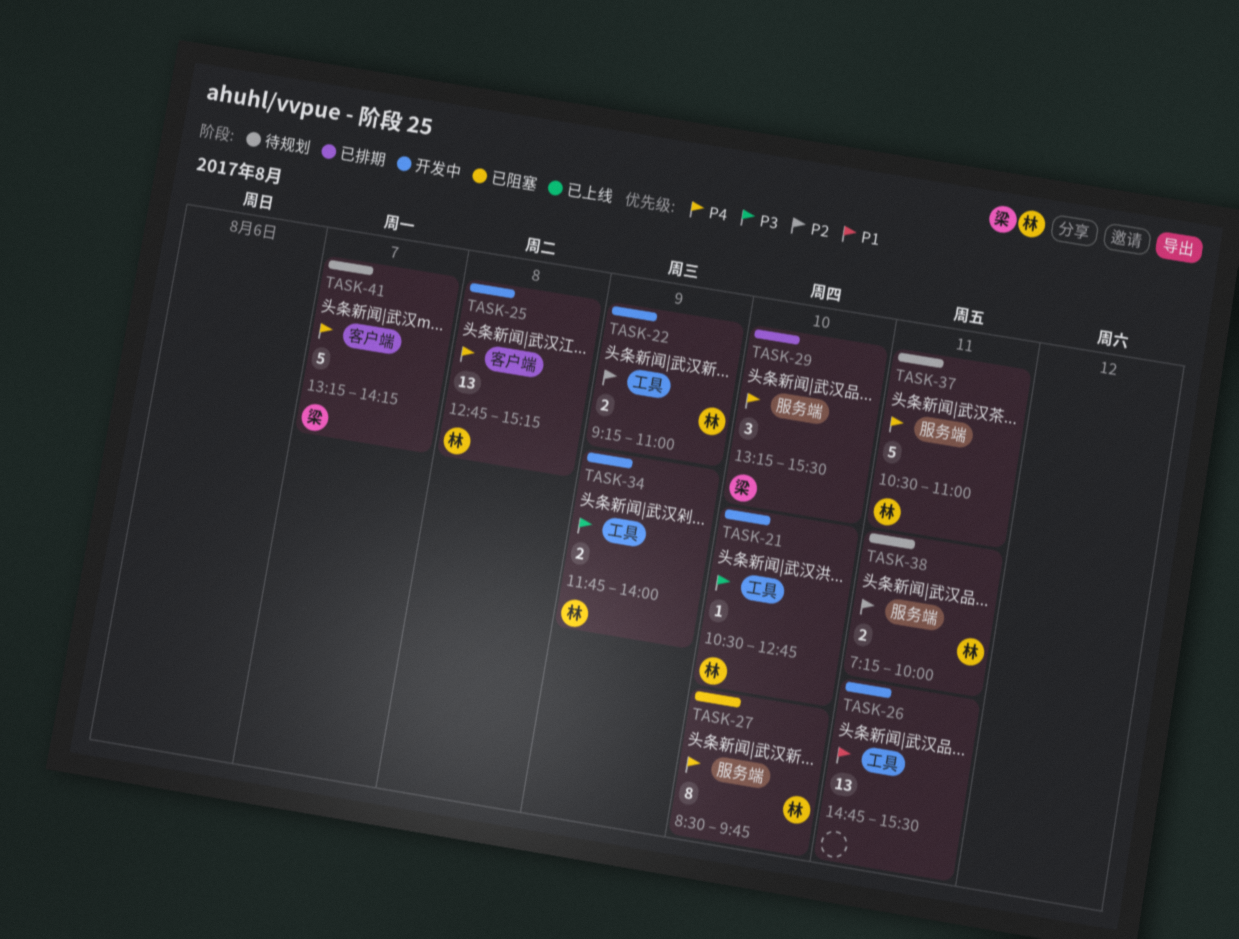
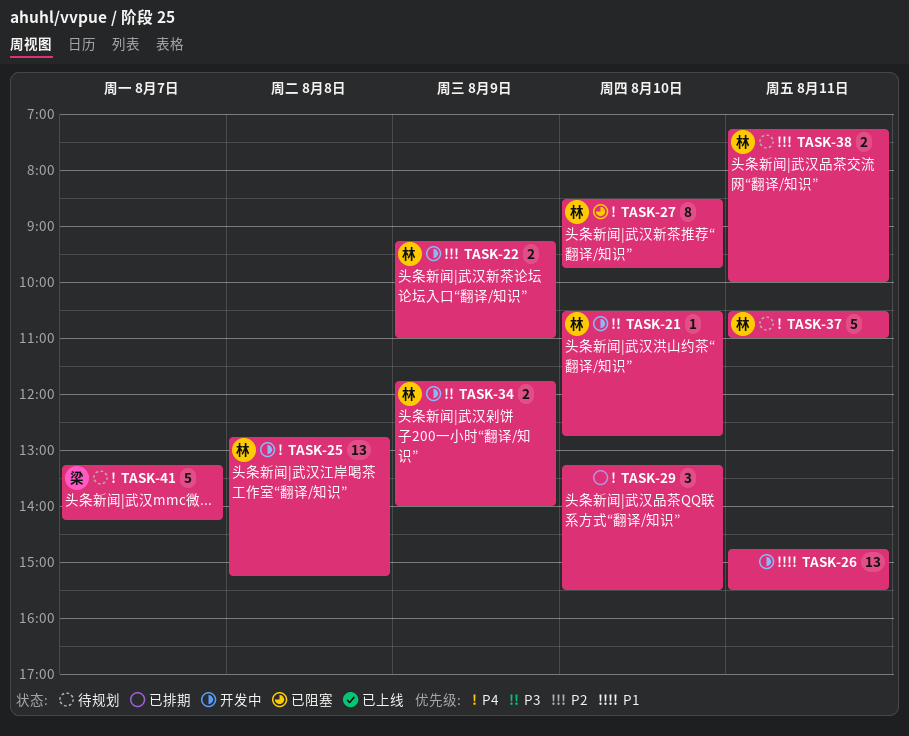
TASK-29, owner: 梁 -> none

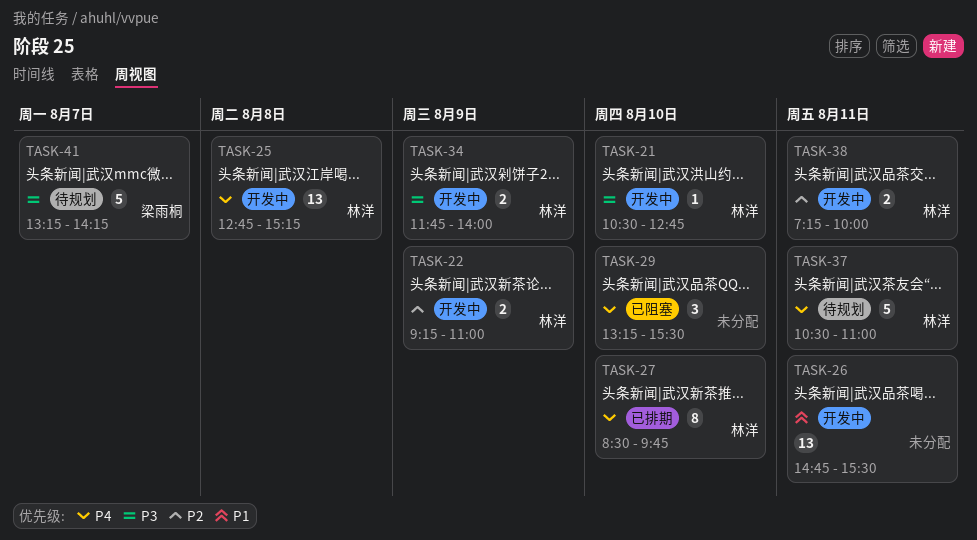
TASK-27, status: 已阻塞 -> 已排期
TASK-29, status: 已排期 -> 已阻塞
TASK-38, status: 待规划 -> 开发中
TASK-41, priority: P4 -> P3

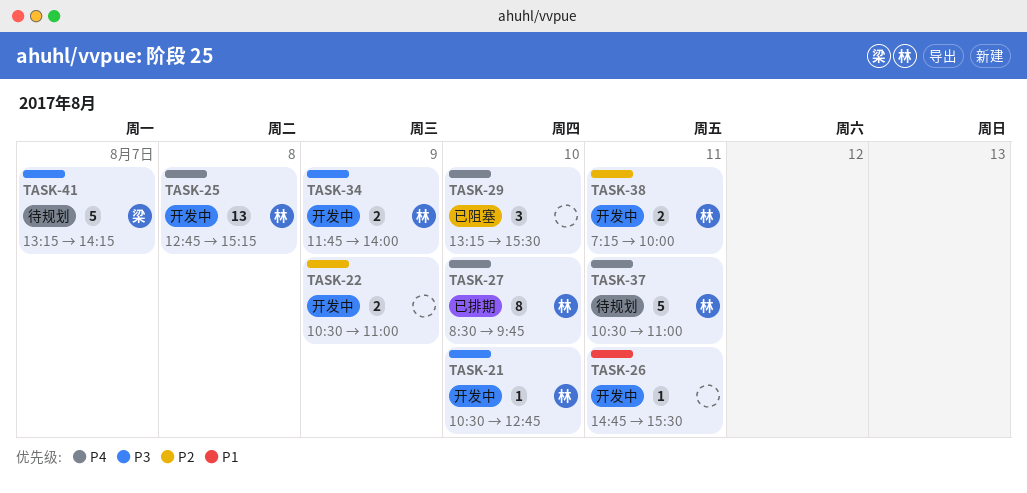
TASK-22, owner: 林洋 -> none
TASK-22, begins: 09:15 -> 10:30
TASK-26, estimate: 13 -> 1

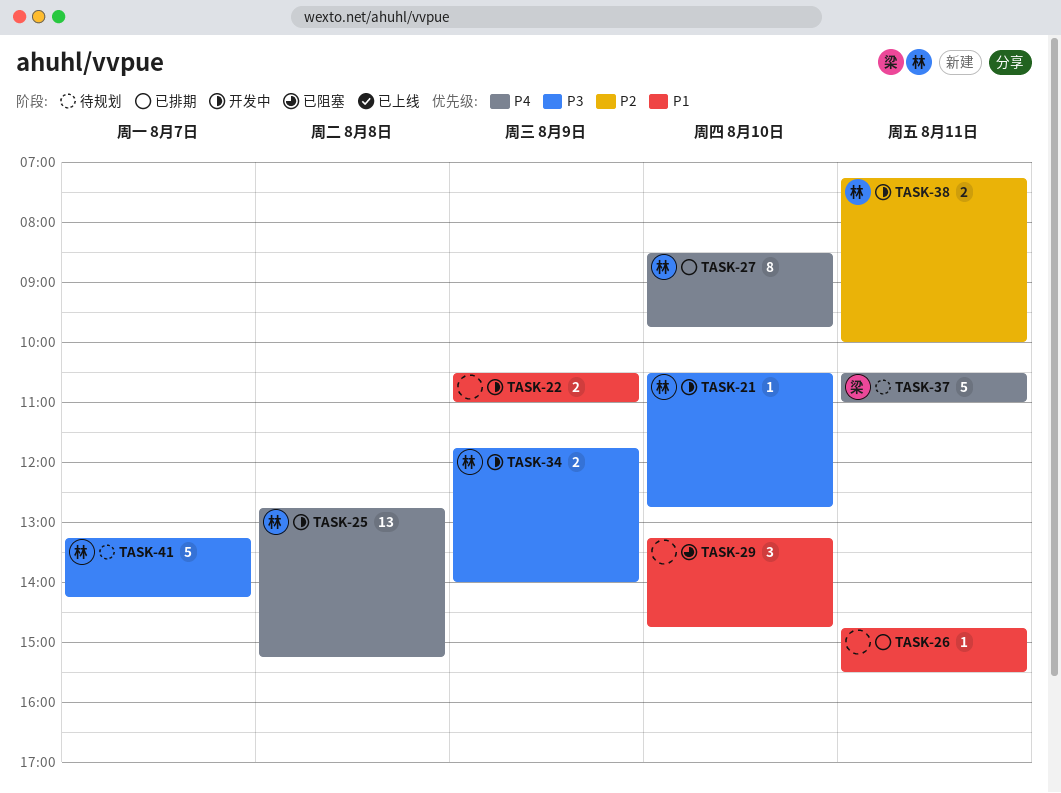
TASK-22, priority: P2 -> P1
TASK-26, status: 开发中 -> 已排期
TASK-29, priority: P4 -> P1
TASK-29, ends: 15:30 -> 14:45
TASK-37, owner: 林 -> 梁
TASK-41, owner: 梁 -> 林

